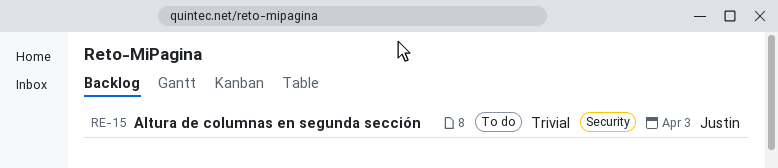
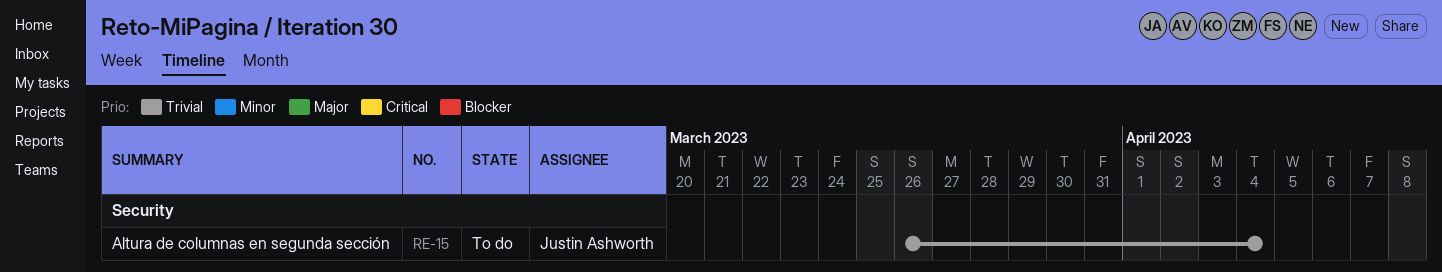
RE-15, due: Apr 3 -> Apr 4

